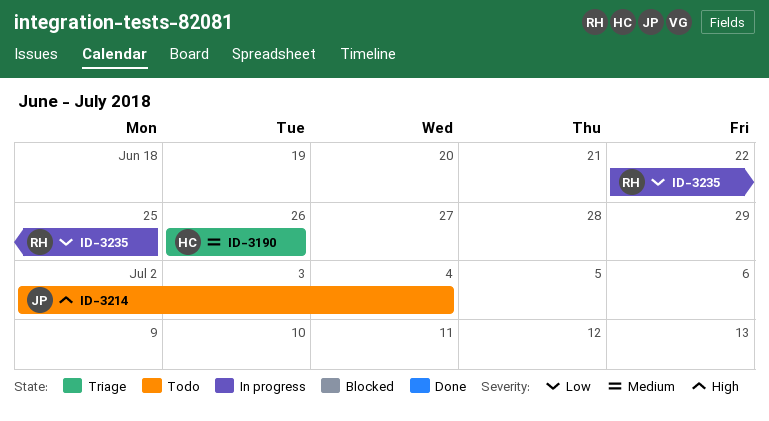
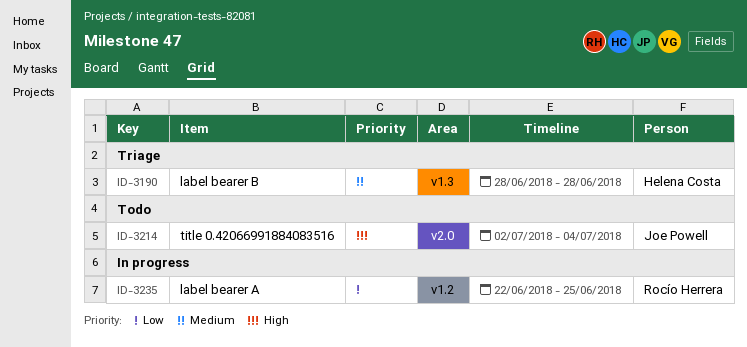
ID-3190, start: Jun 26 -> Jun 28
ID-3190, due: Jun 26 -> Jun 28

